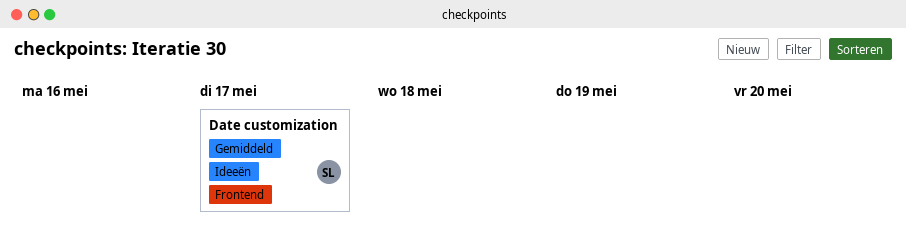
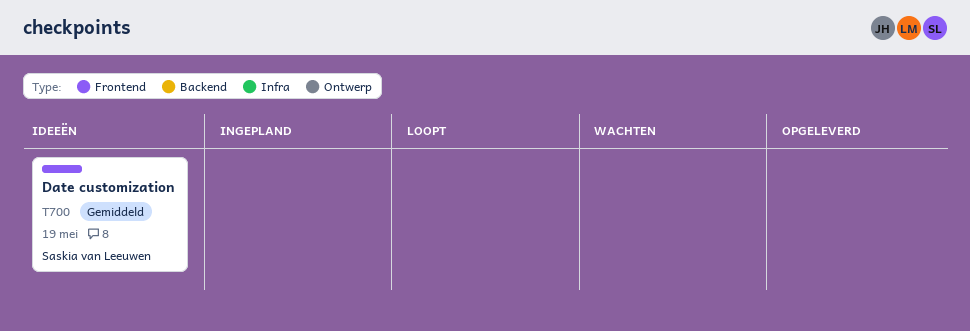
Date customization, due: May 17 -> May 19

